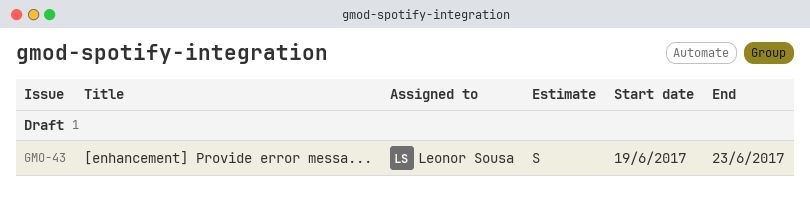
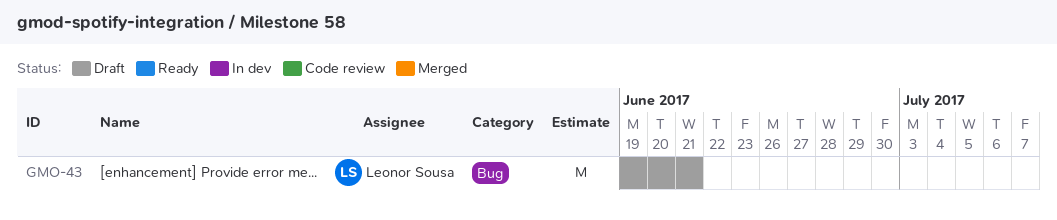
GMO-43, estimate: S -> M
GMO-43, due: Jun 23 -> Jun 21

